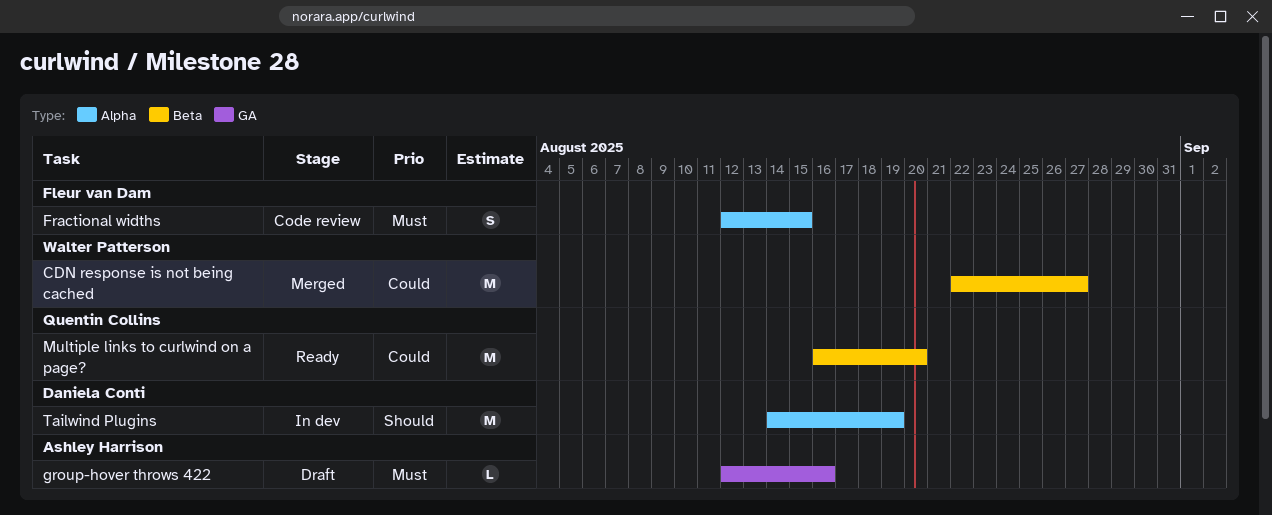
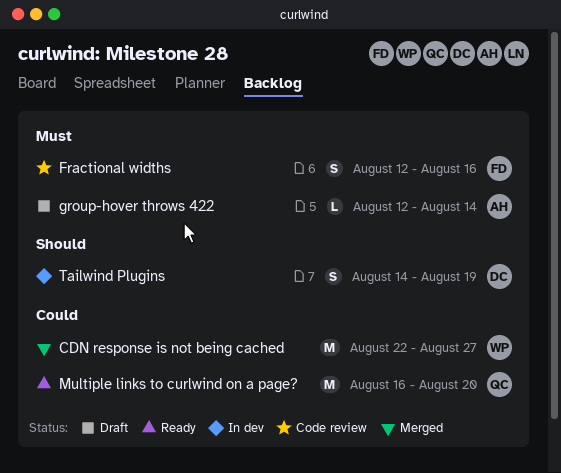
Fractional widths, due: Aug 15 -> Aug 16
group-hover throws 422, due: Aug 16 -> Aug 14
Tailwind Plugins, estimate: M -> S

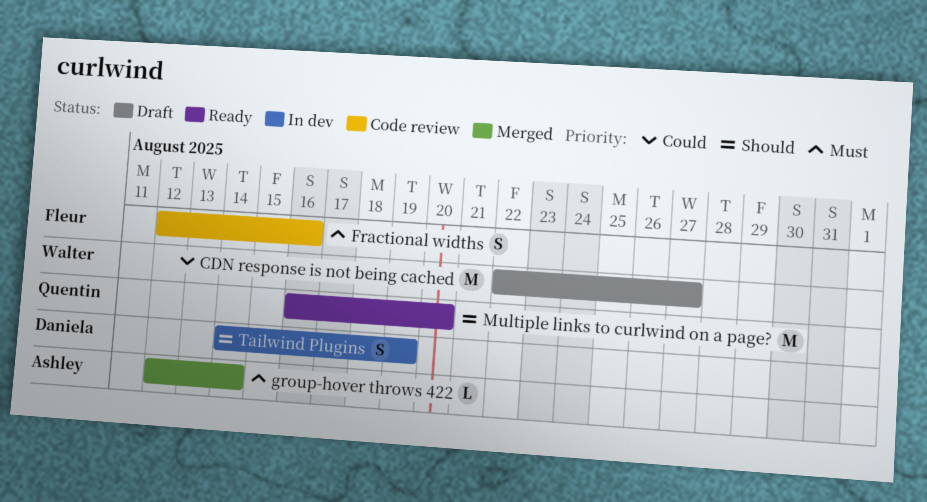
CDN response is not being cached, status: Merged -> Draft
group-hover throws 422, status: Draft -> Merged
Multiple links to curlwind on a page?, priority: Could -> Should

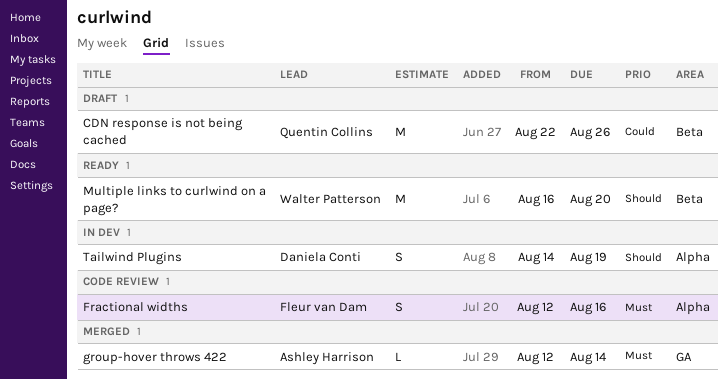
CDN response is not being cached, owner: Walter Patterson -> Quentin Collins
CDN response is not being cached, due: Aug 27 -> Aug 26
Multiple links to curlwind on a page?, owner: Quentin Collins -> Walter Patterson

